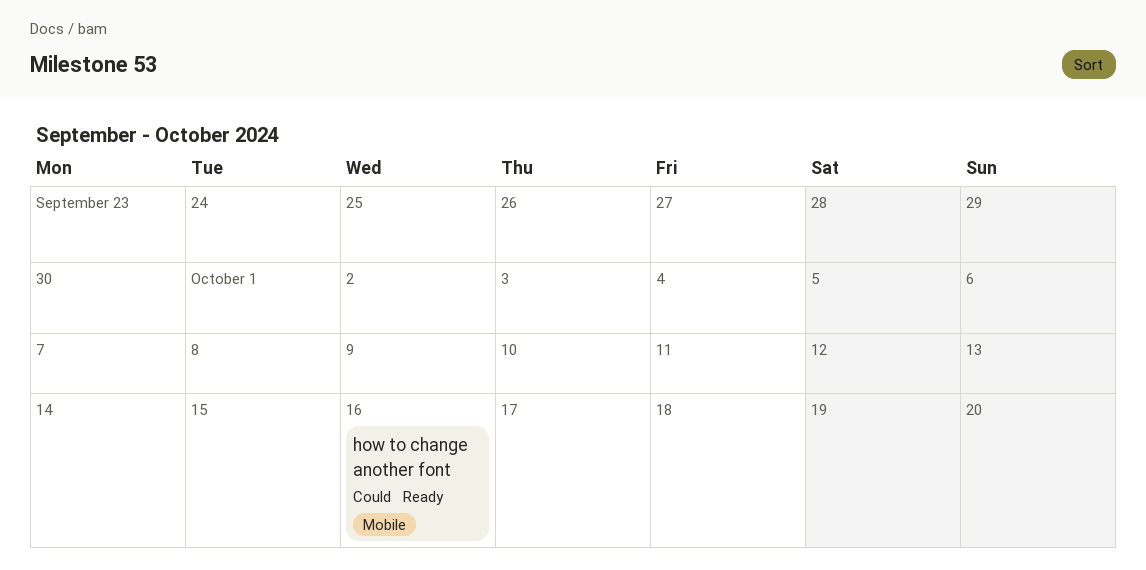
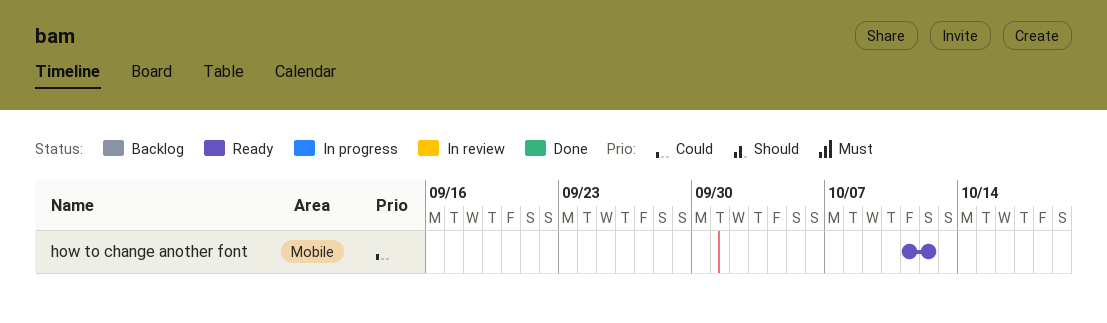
how to change another font, due: Oct 16 -> Oct 12

